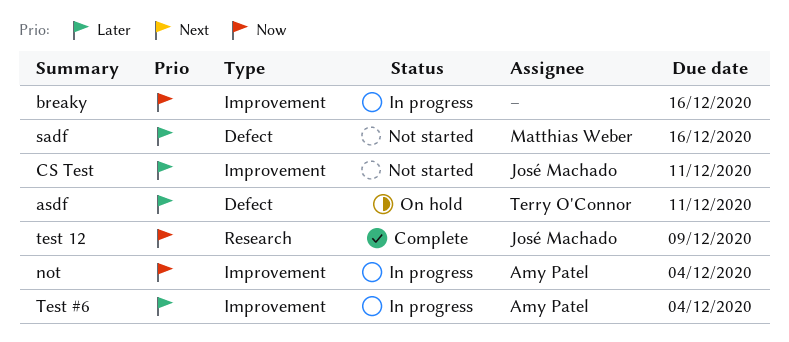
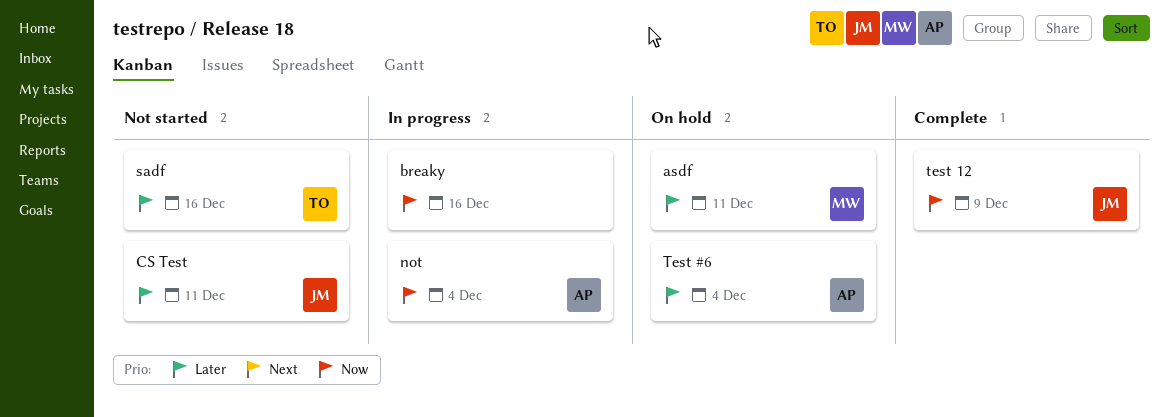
asdf, owner: Terry O'Connor -> Matthias Weber
sadf, owner: Matthias Weber -> Terry O'Connor
Test #6, status: In progress -> On hold

